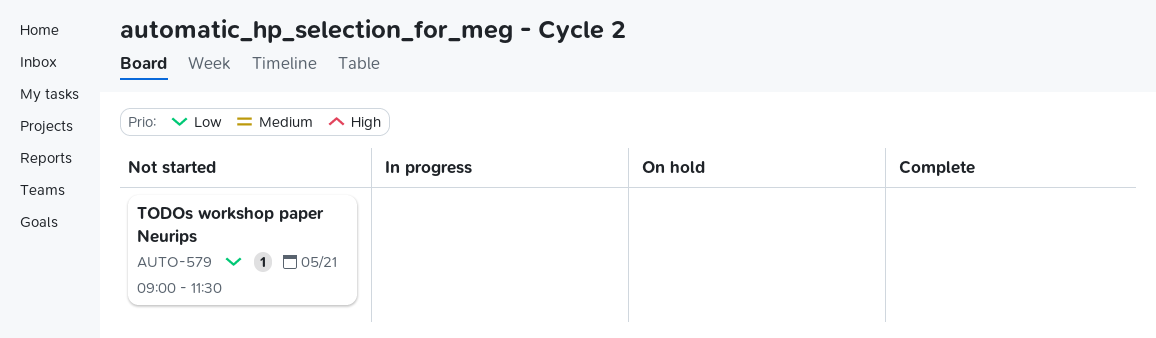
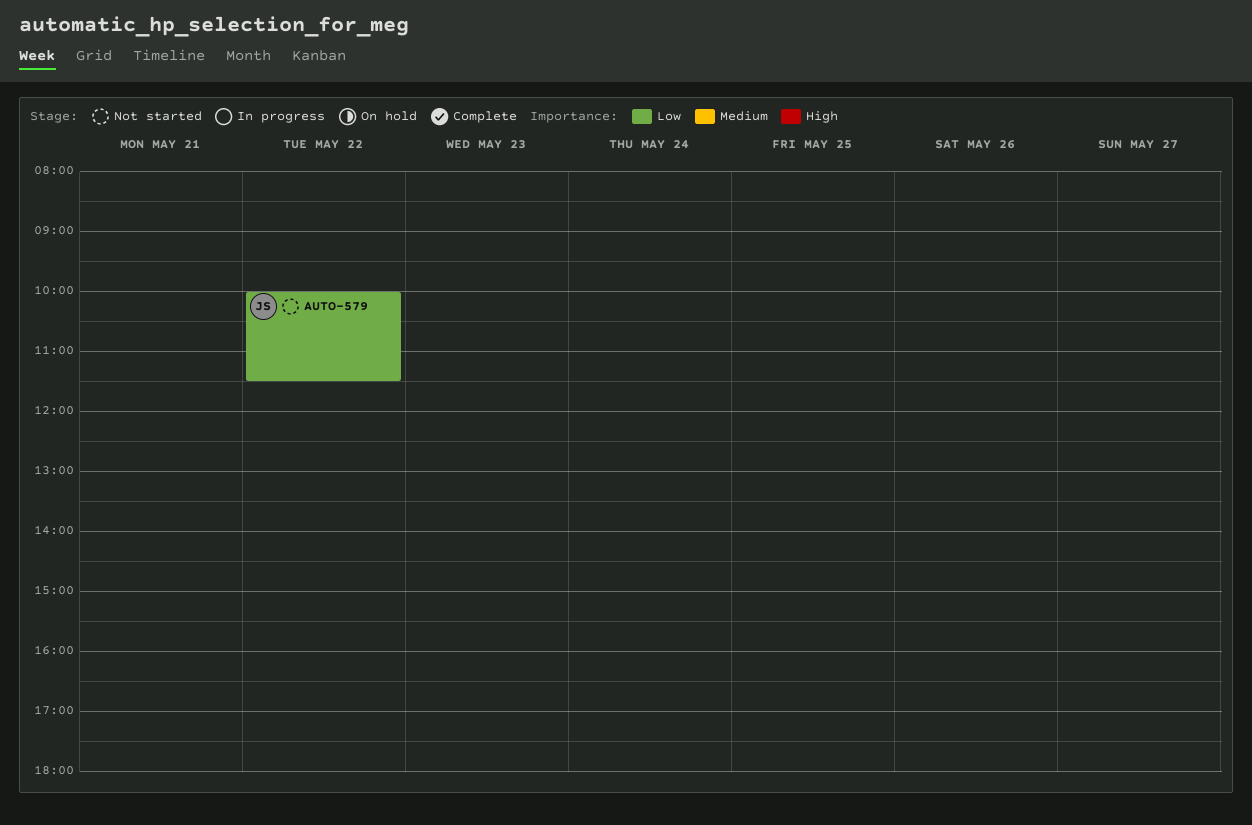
AUTO-579, day: May 21 -> May 22
AUTO-579, begins: 09:00 -> 10:00

